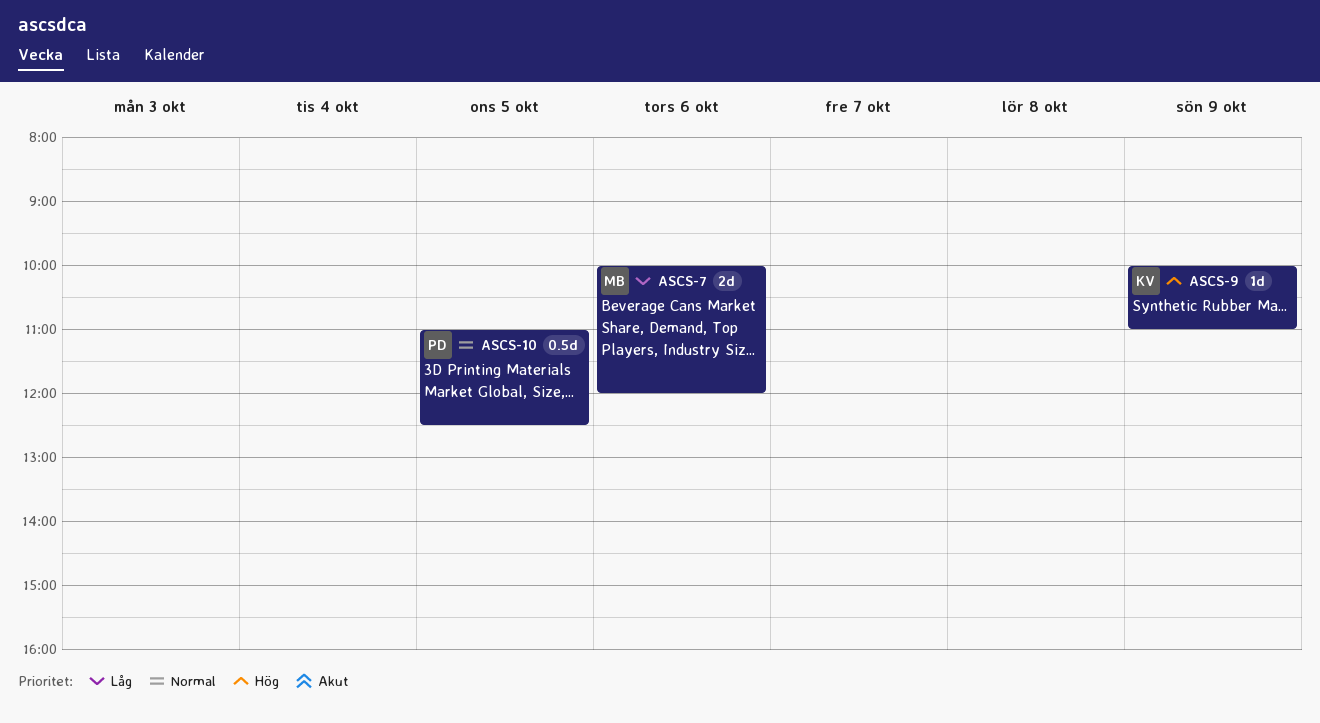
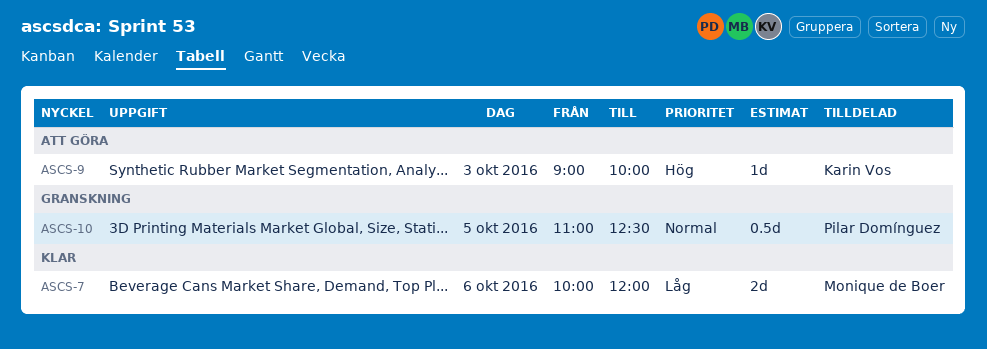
ASCS-9, day: Oct 9 -> Oct 3
ASCS-9, begins: 10:00 -> 09:00
ASCS-9, ends: 11:00 -> 10:00

